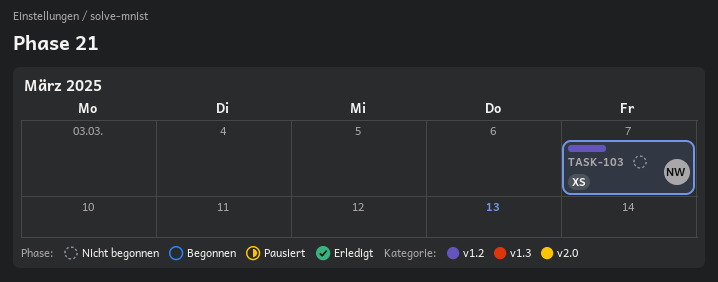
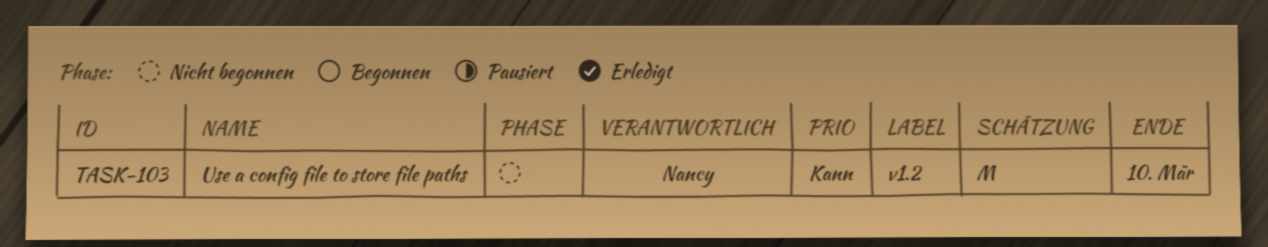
TASK-103, estimate: XS -> M
TASK-103, due: Mar 7 -> Mar 10

